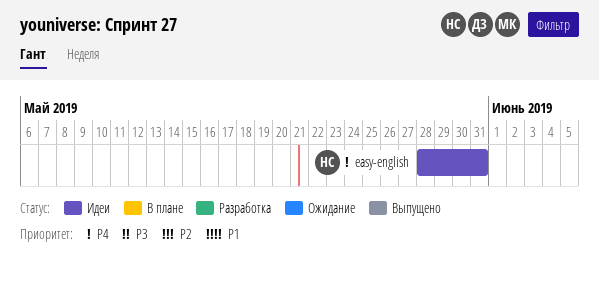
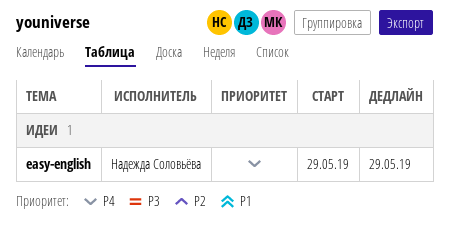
easy-english, start: May 28 -> May 29
easy-english, due: May 31 -> May 29

